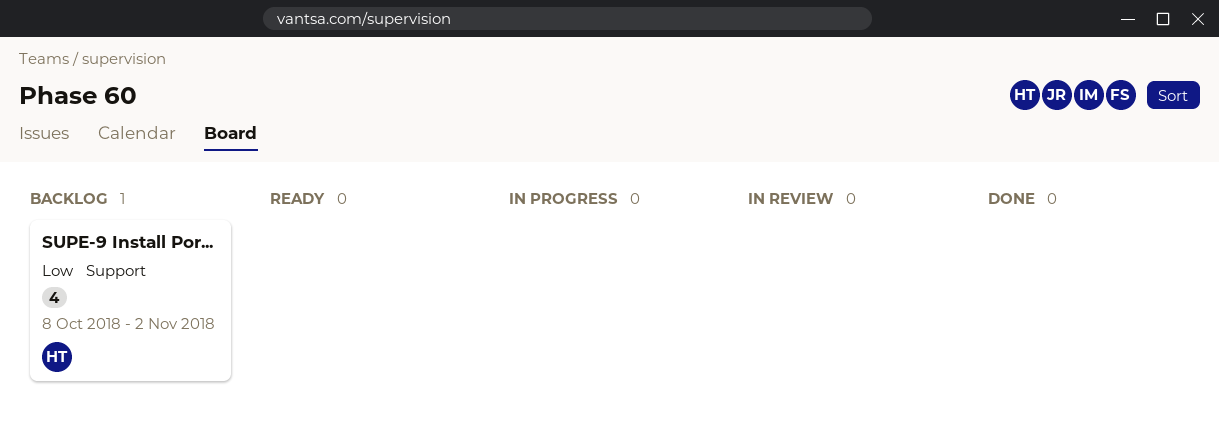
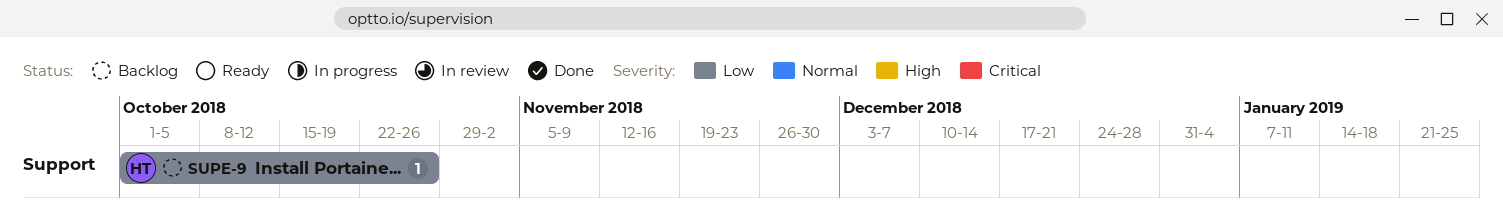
SUPE-9, estimate: 4 -> 1
SUPE-9, start: Oct 8 -> Oct 1
SUPE-9, due: Nov 2 -> Oct 26

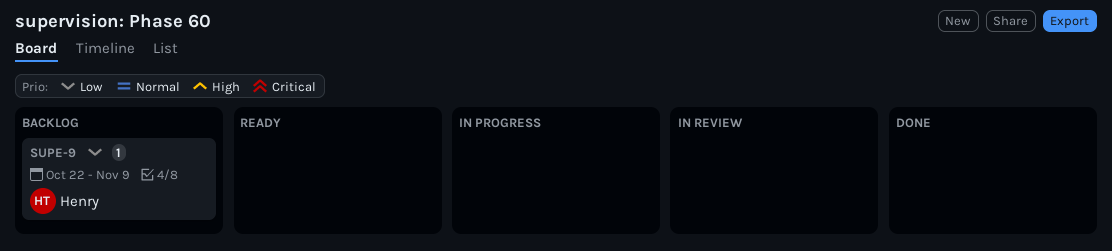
SUPE-9, start: Oct 1 -> Oct 22
SUPE-9, due: Oct 26 -> Nov 9

